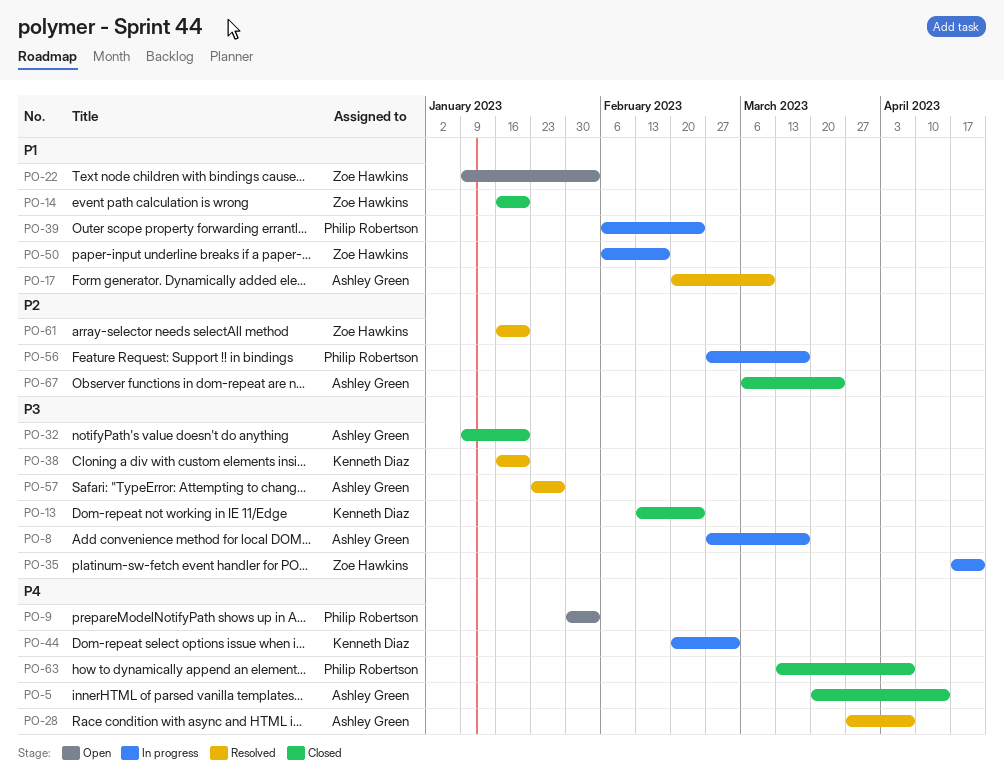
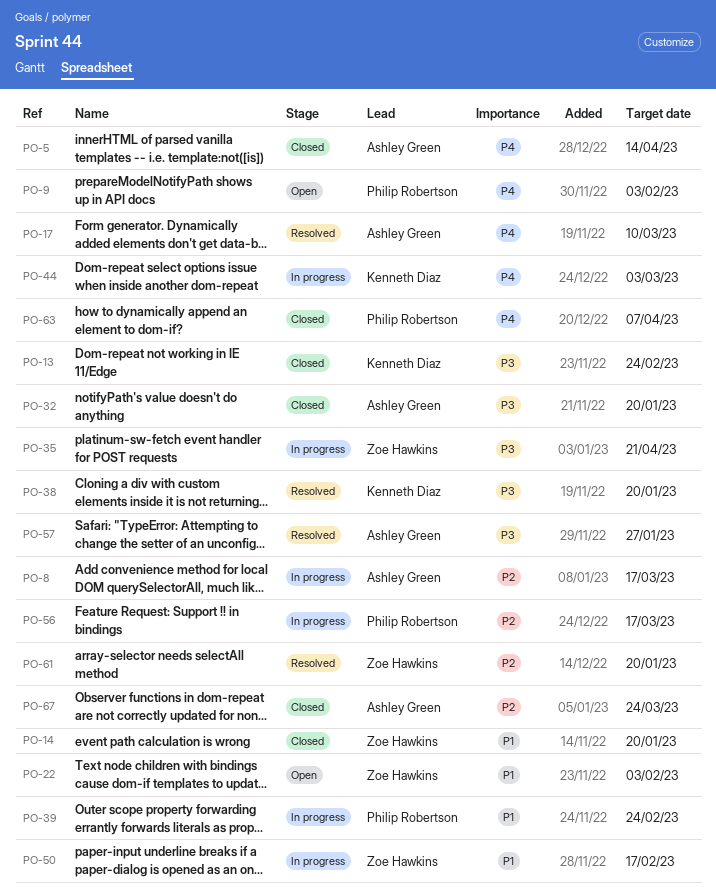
PO-8, priority: P3 -> P2
PO-17, priority: P1 -> P4
PO-28: present -> none

